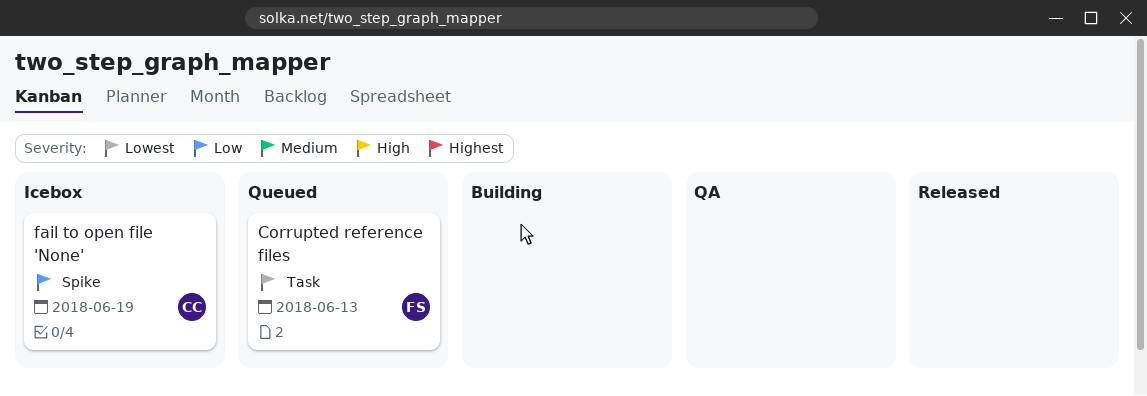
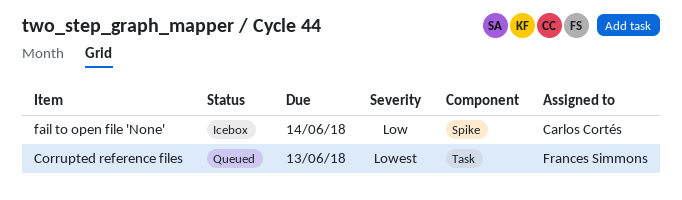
fail to open file 'None', due: Jun 19 -> Jun 14

